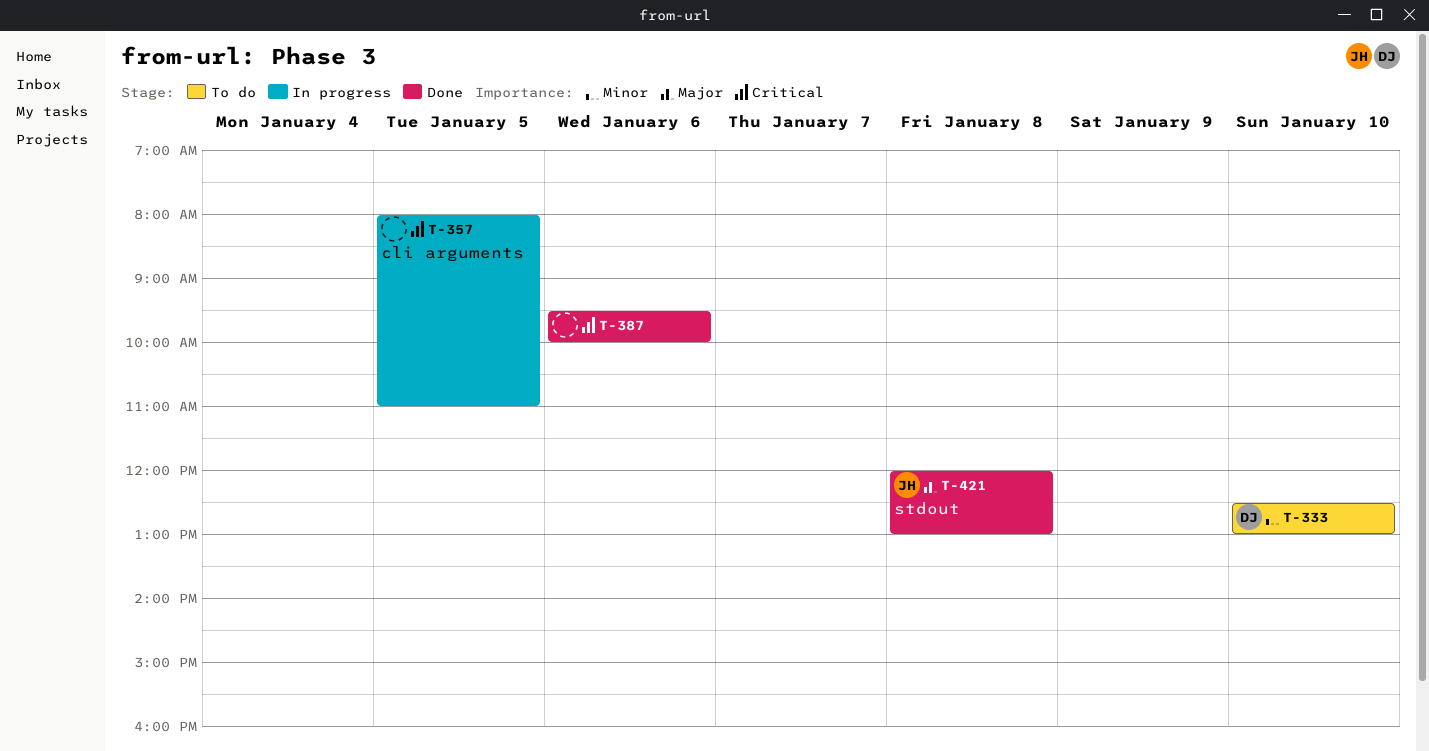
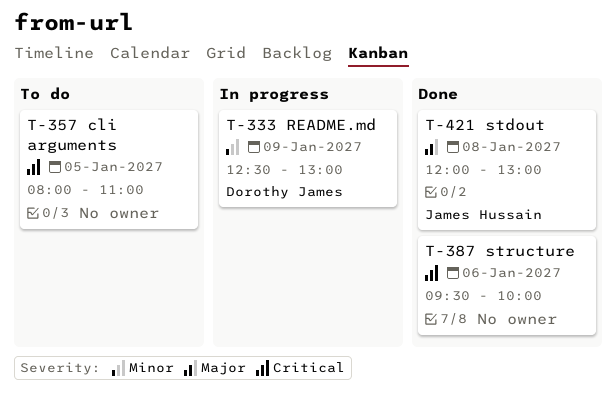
T-333, status: To do -> In progress
T-333, day: Jan 10 -> Jan 9
T-357, status: In progress -> To do

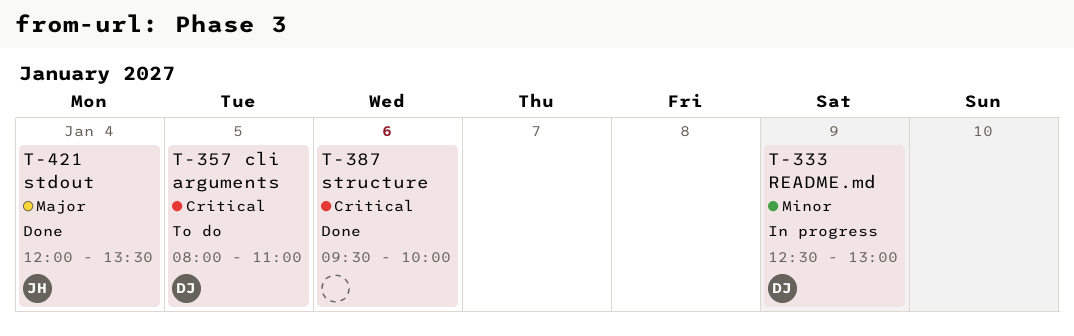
T-357, owner: none -> Dorothy James
T-421, day: Jan 8 -> Jan 4
T-421, ends: 13:00 -> 13:30

